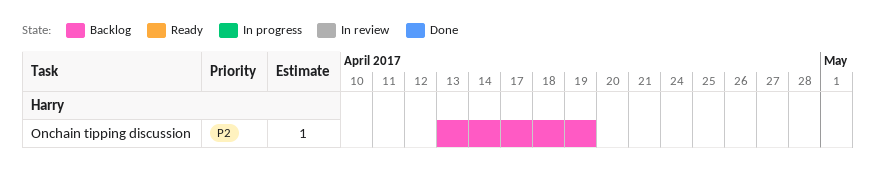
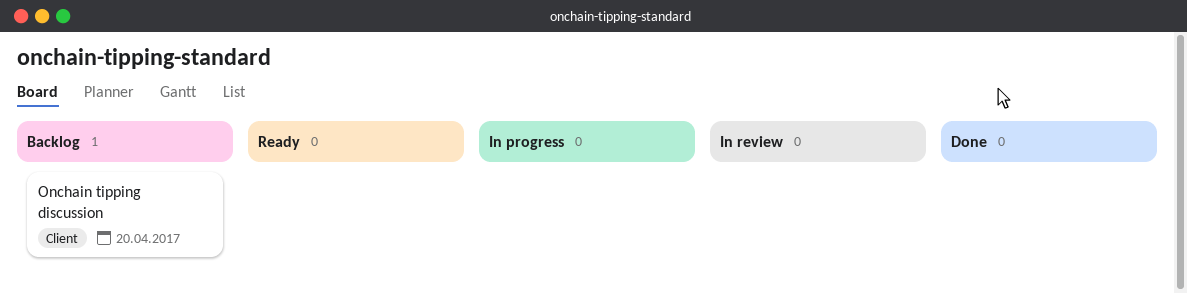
Onchain tipping discussion, due: Apr 19 -> Apr 20

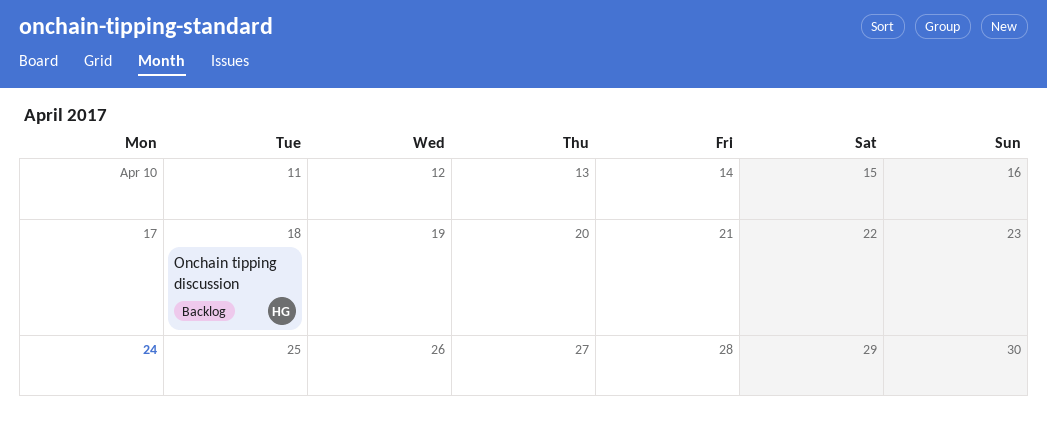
Onchain tipping discussion, due: Apr 20 -> Apr 18

